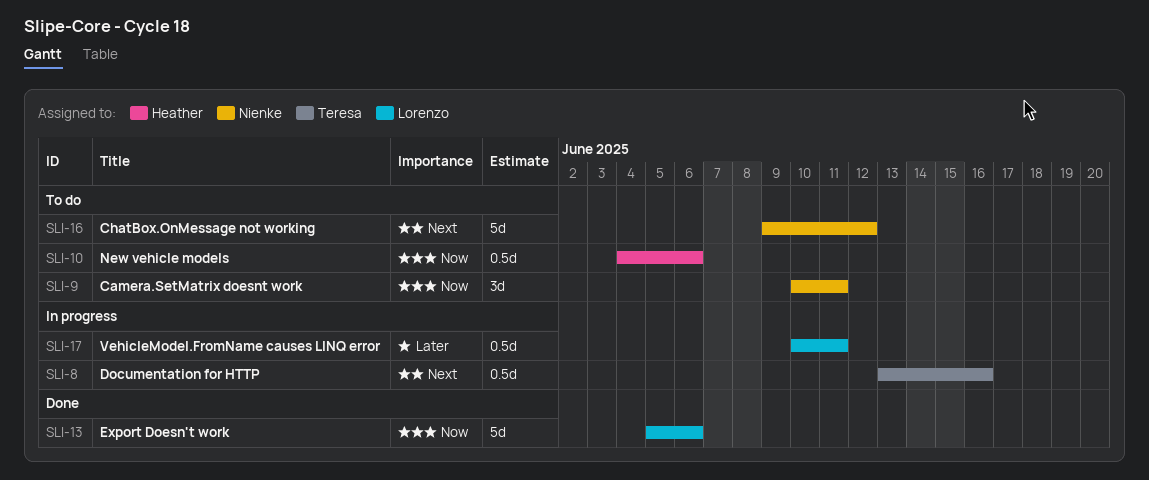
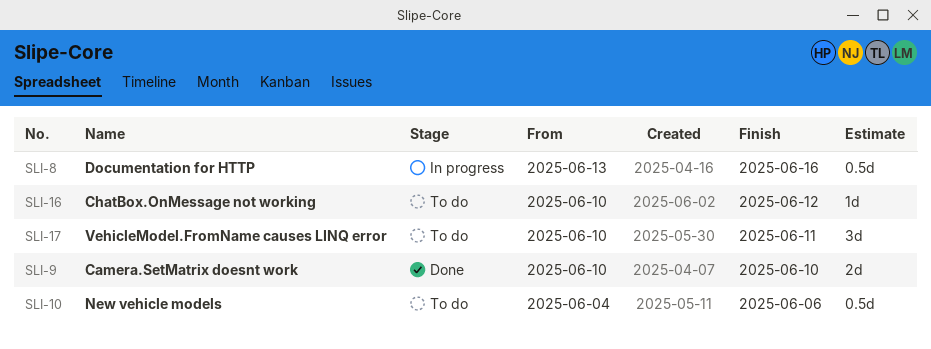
SLI-9, status: To do -> Done
SLI-9, estimate: 3d -> 2d
SLI-9, due: Jun 11 -> Jun 10
SLI-13: present -> none
SLI-16, estimate: 5d -> 1d
SLI-16, start: Jun 9 -> Jun 10
SLI-17, status: In progress -> To do
SLI-17, estimate: 0.5d -> 3d

